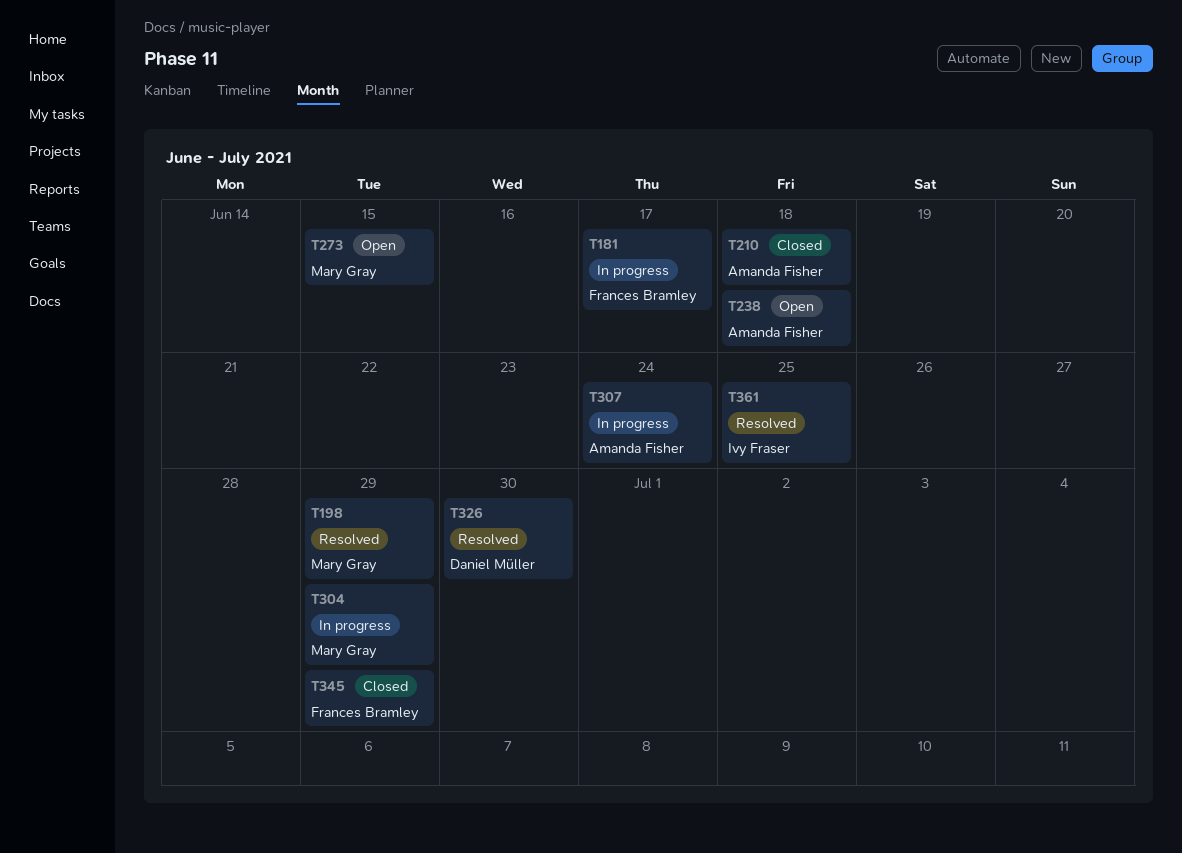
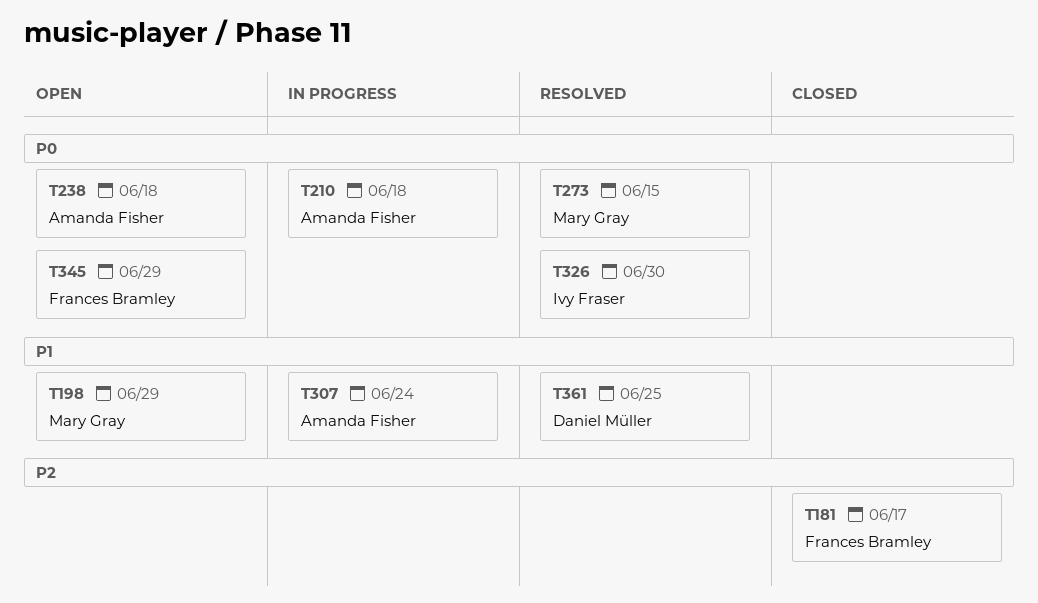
T181, status: In progress -> Closed
T198, status: Resolved -> Open
T210, status: Closed -> In progress
T273, status: Open -> Resolved
T304: present -> none
T326, owner: Daniel Müller -> Ivy Fraser
T345, status: Closed -> Open
T361, owner: Ivy Fraser -> Daniel Müller

